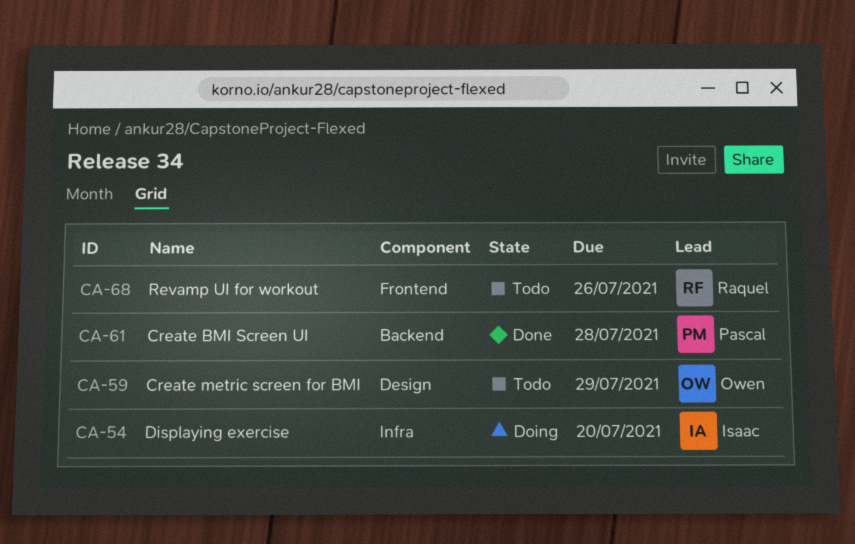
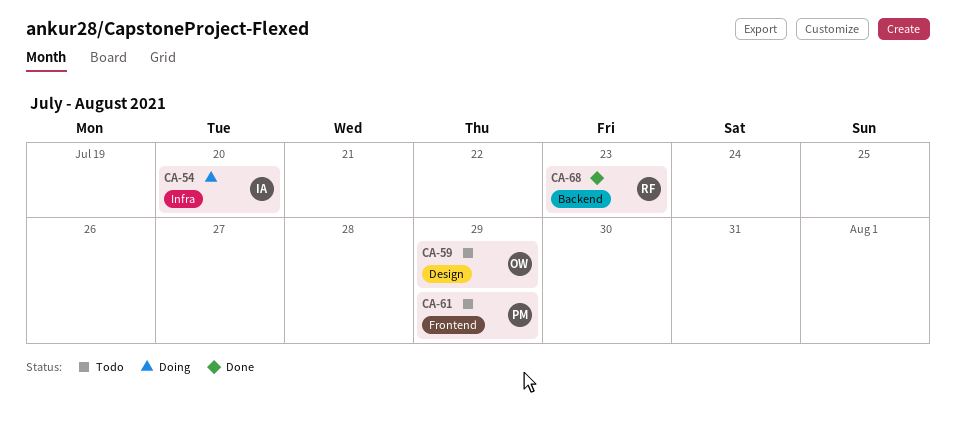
CA-61, status: Done -> Todo
CA-61, label: Backend -> Frontend
CA-61, due: Jul 28 -> Jul 29
CA-68, status: Todo -> Done
CA-68, label: Frontend -> Backend
CA-68, due: Jul 26 -> Jul 23

